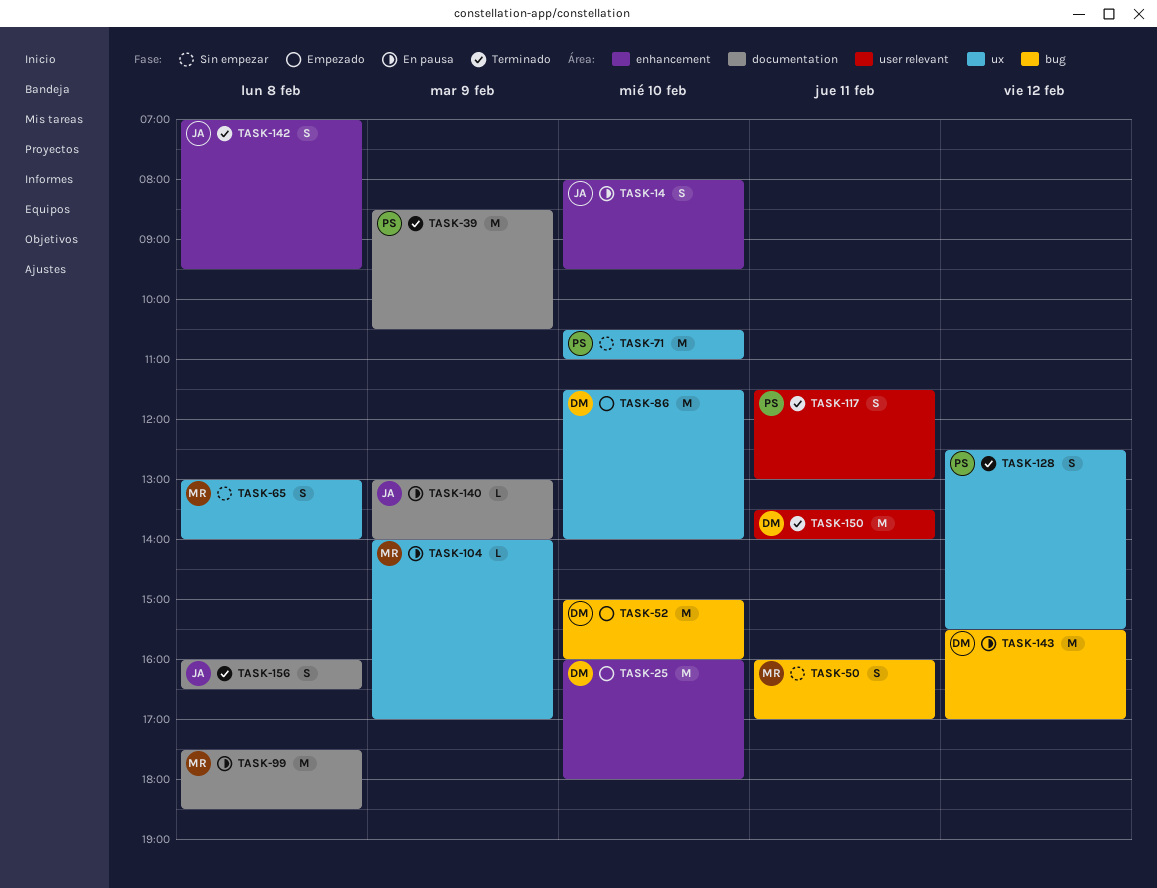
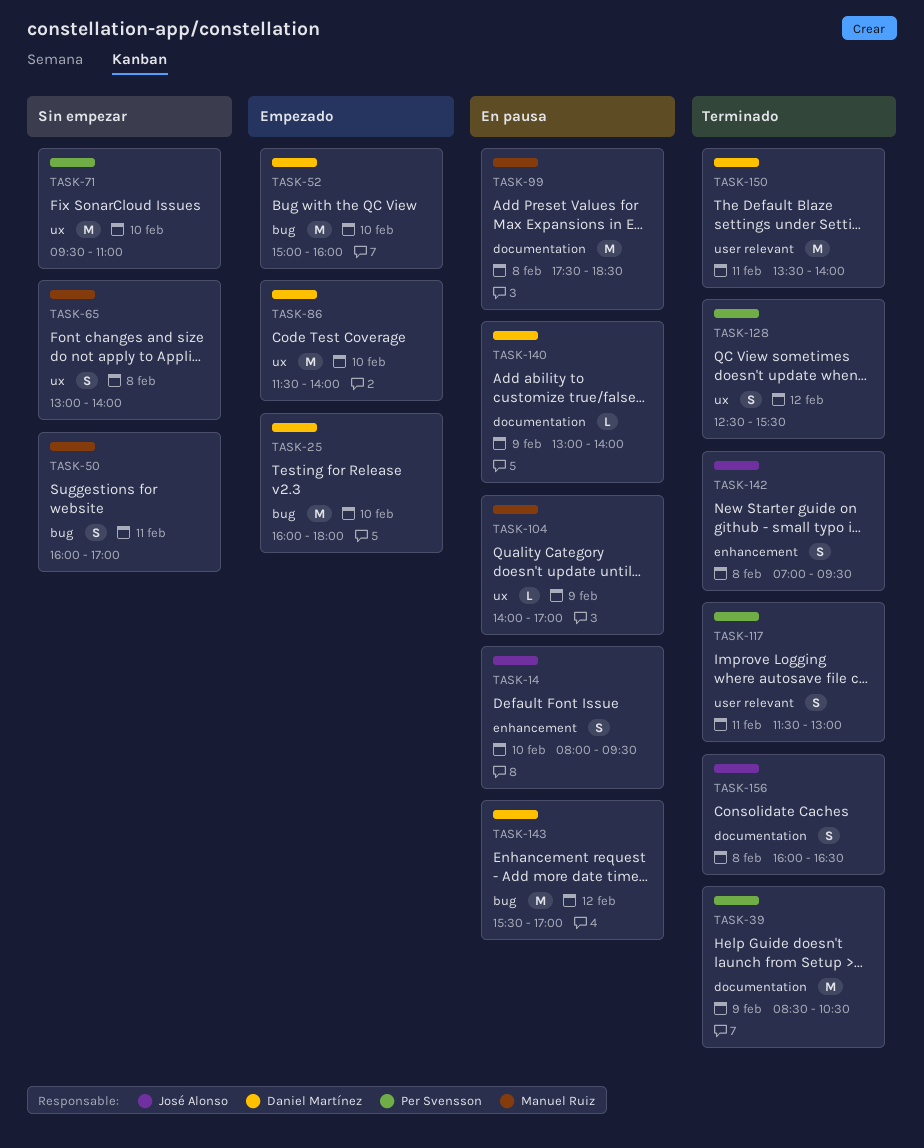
TASK-25, label: enhancement -> bug
TASK-71, begins: 10:30 -> 09:30
TASK-140, owner: José Alonso -> Daniel Martínez

